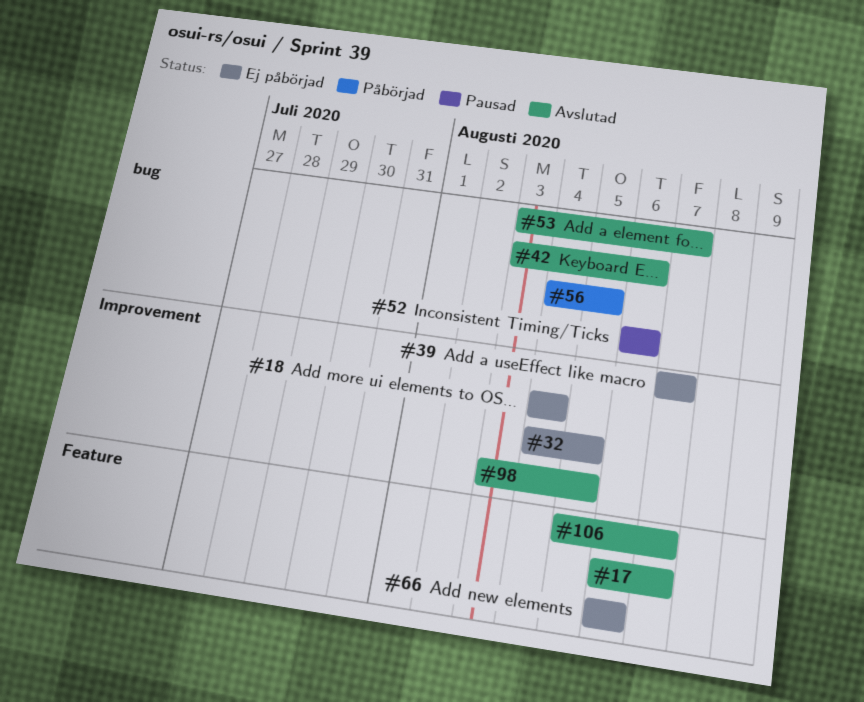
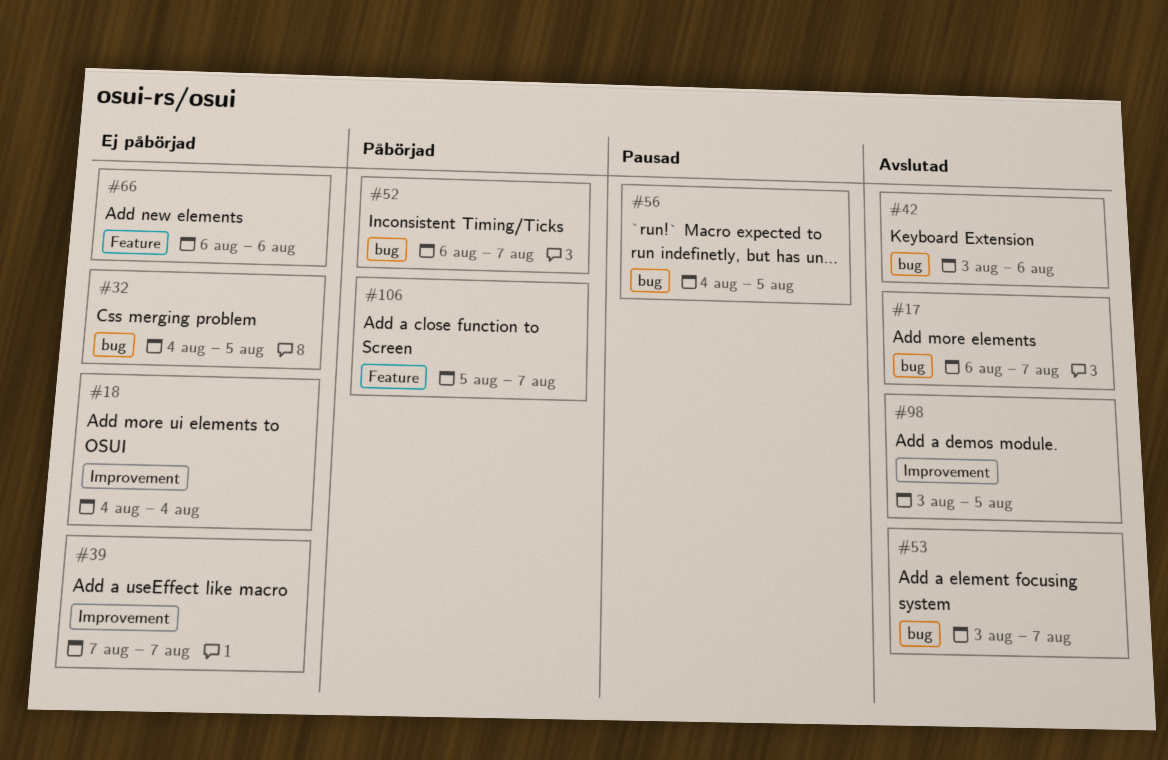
#17, label: Feature -> bug
#32, label: Improvement -> bug
#52, status: Pausad -> Påbörjad
#52, due: Aug 6 -> Aug 7
#56, status: Påbörjad -> Pausad
#106, status: Avslutad -> Påbörjad

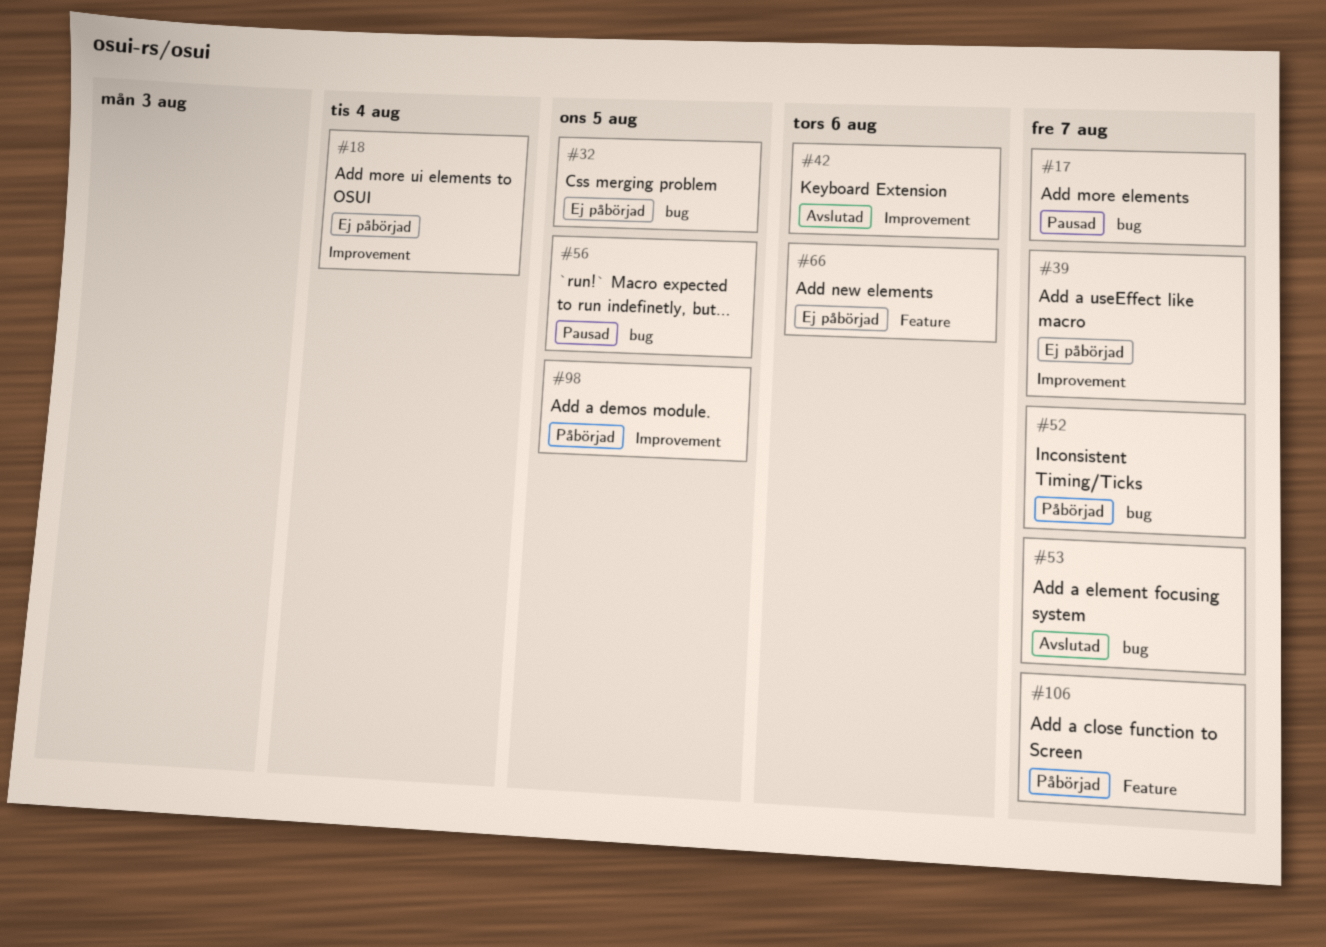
#17, status: Avslutad -> Pausad
#42, label: bug -> Improvement
#98, status: Avslutad -> Påbörjad

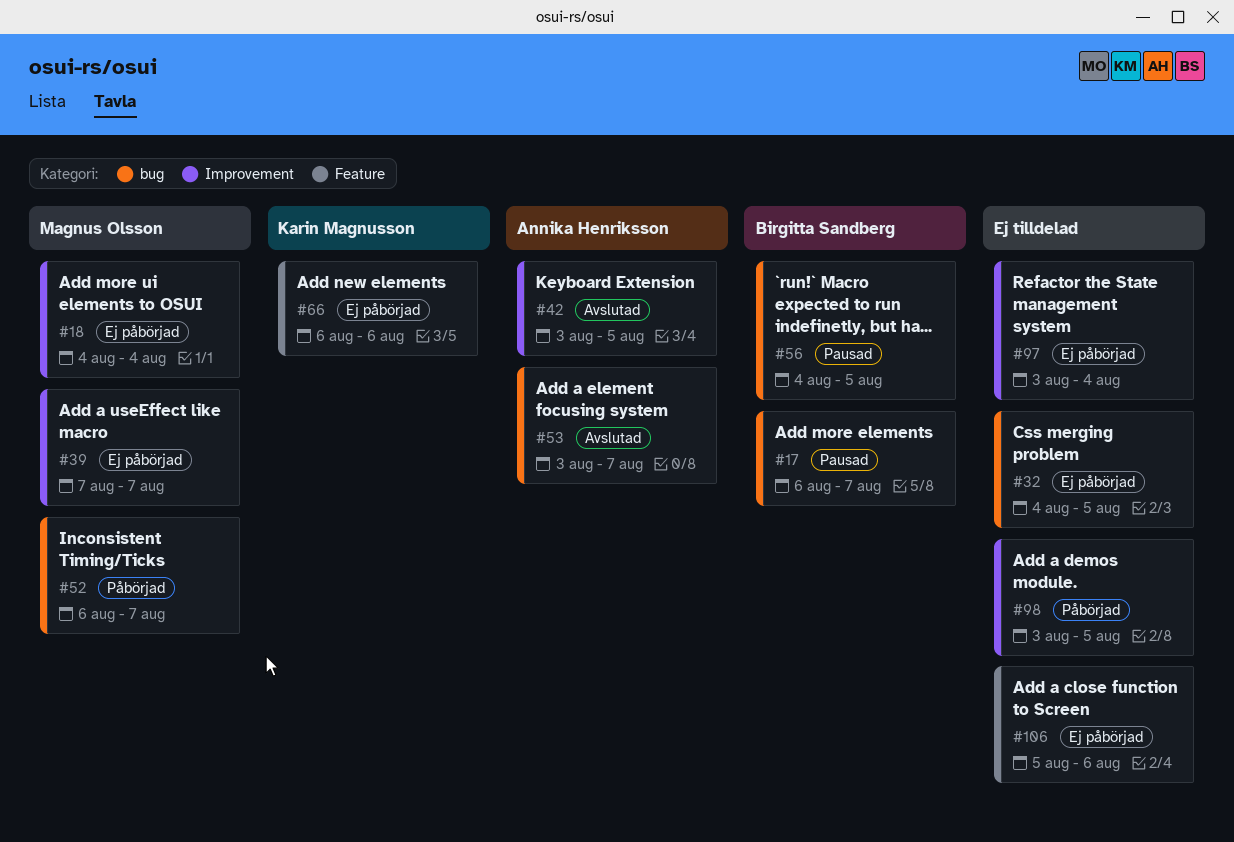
#42, due: Aug 6 -> Aug 5
#97: none -> present
#106, status: Påbörjad -> Ej påbörjad
#106, due: Aug 7 -> Aug 6

